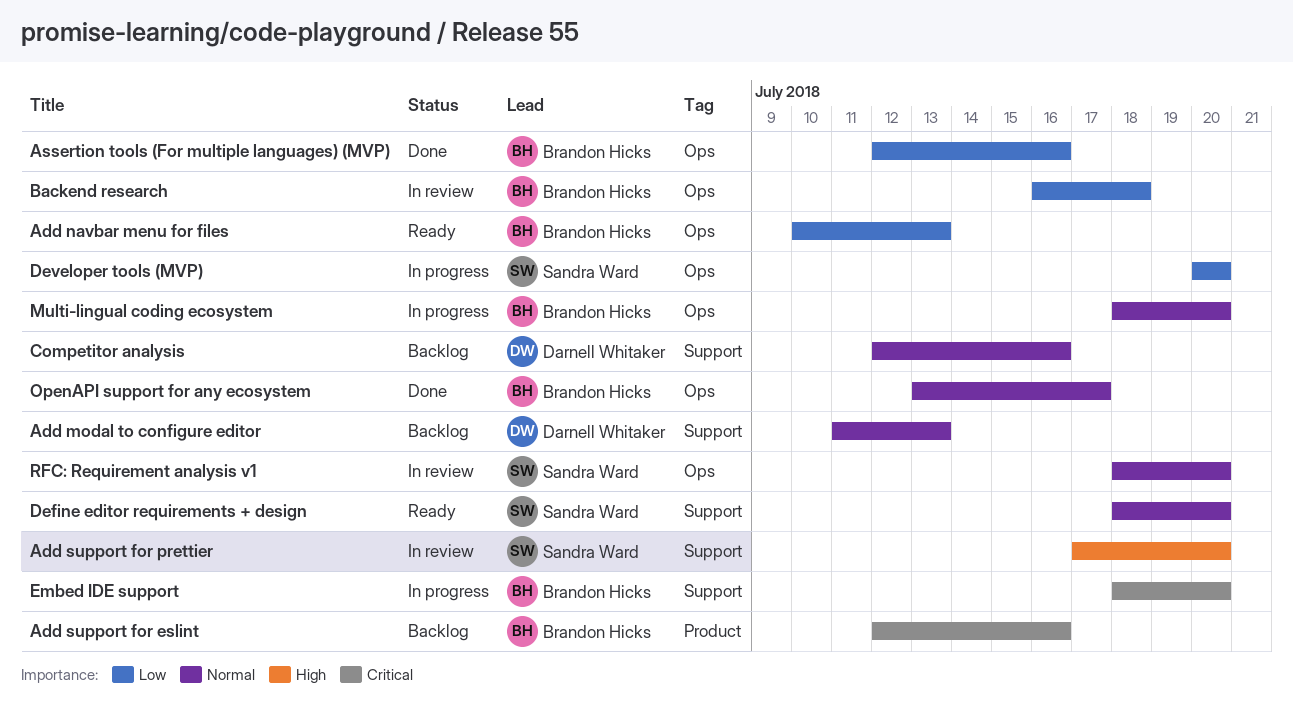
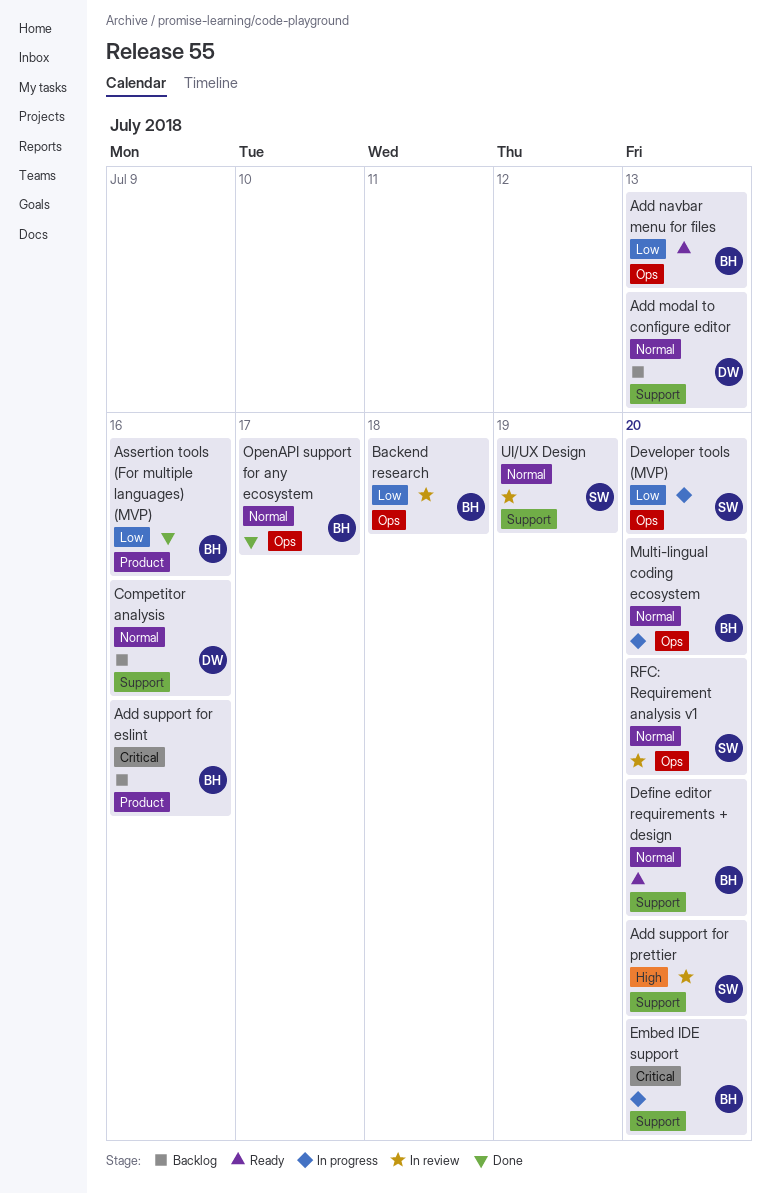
Assertion tools (For multiple languages) (MVP), label: Ops -> Product
Define editor requirements + design, owner: Sandra Ward -> Brandon Hicks
UI/UX Design: none -> present

